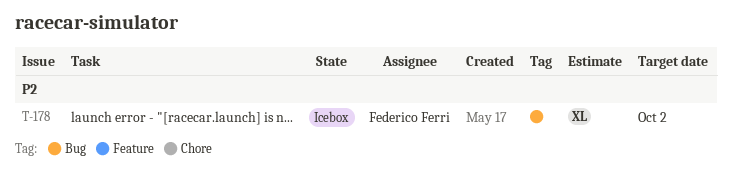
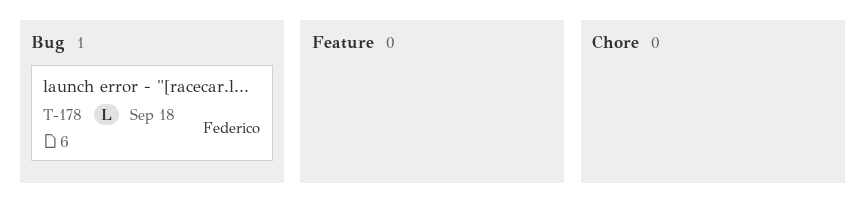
T-178, estimate: XL -> L
T-178, due: Oct 2 -> Sep 18

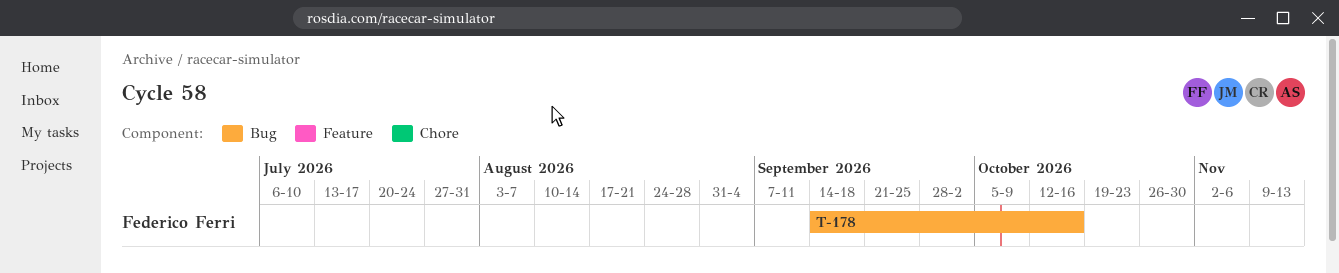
T-178, due: Sep 18 -> Oct 16

